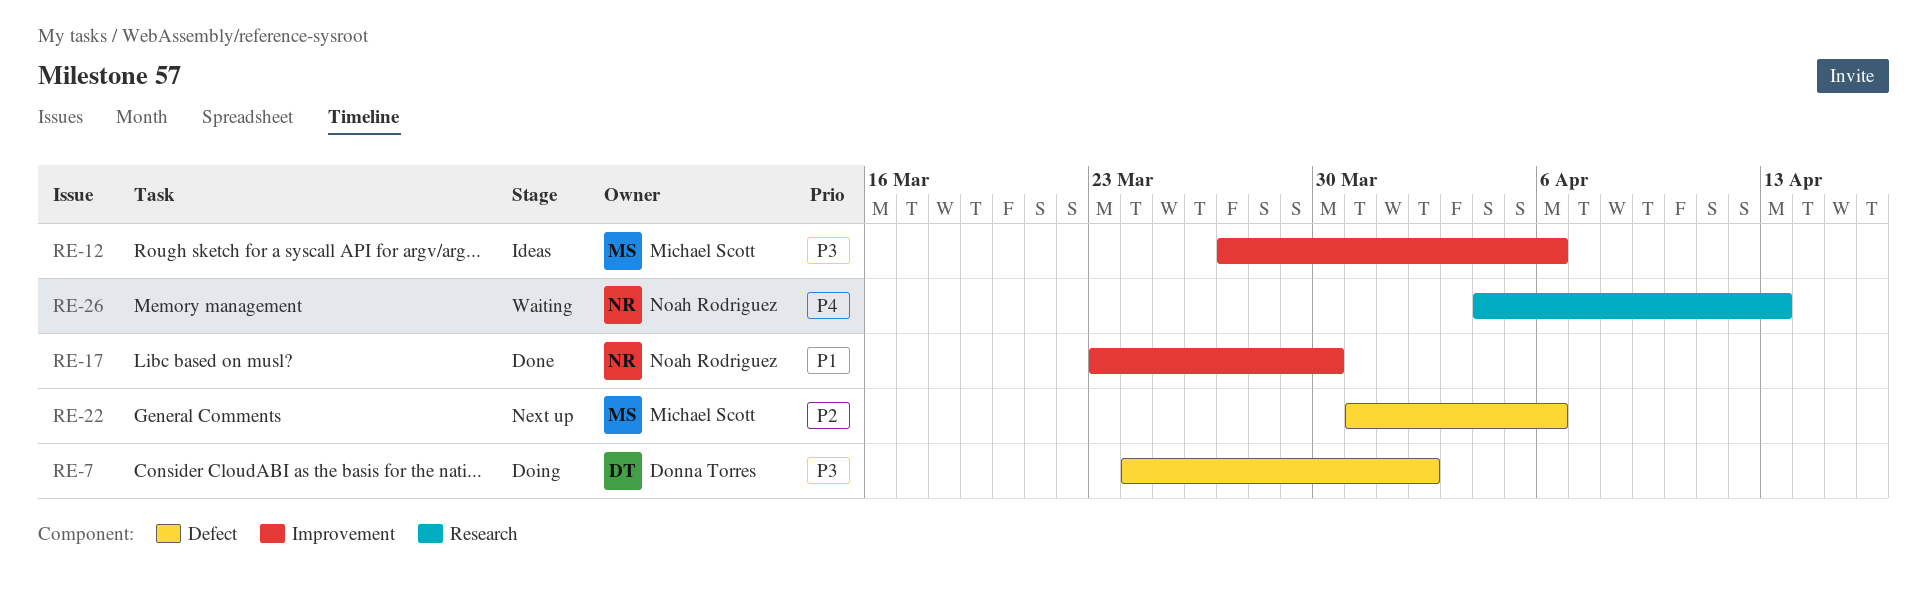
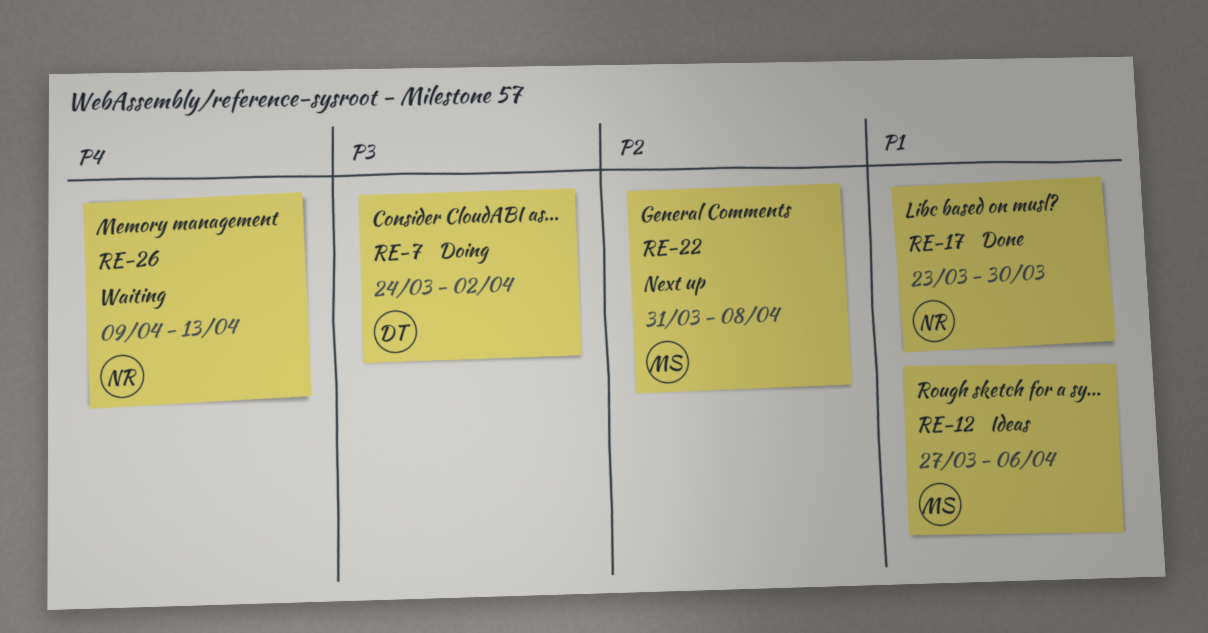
RE-12, priority: P3 -> P1
RE-22, due: Apr 6 -> Apr 8
RE-26, start: Apr 4 -> Apr 9

